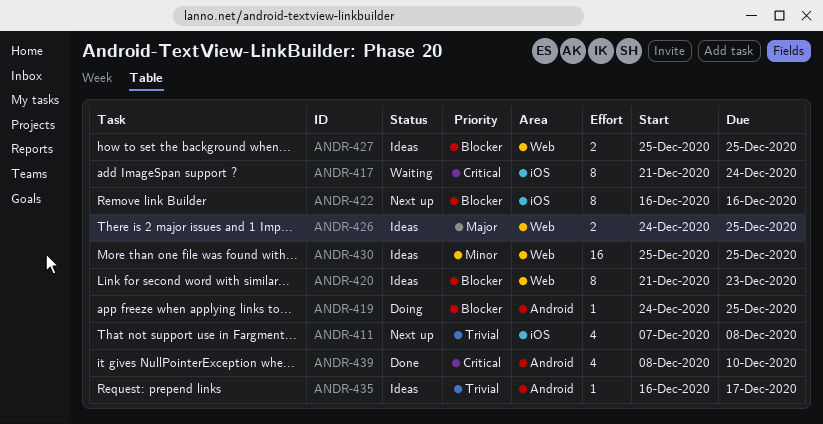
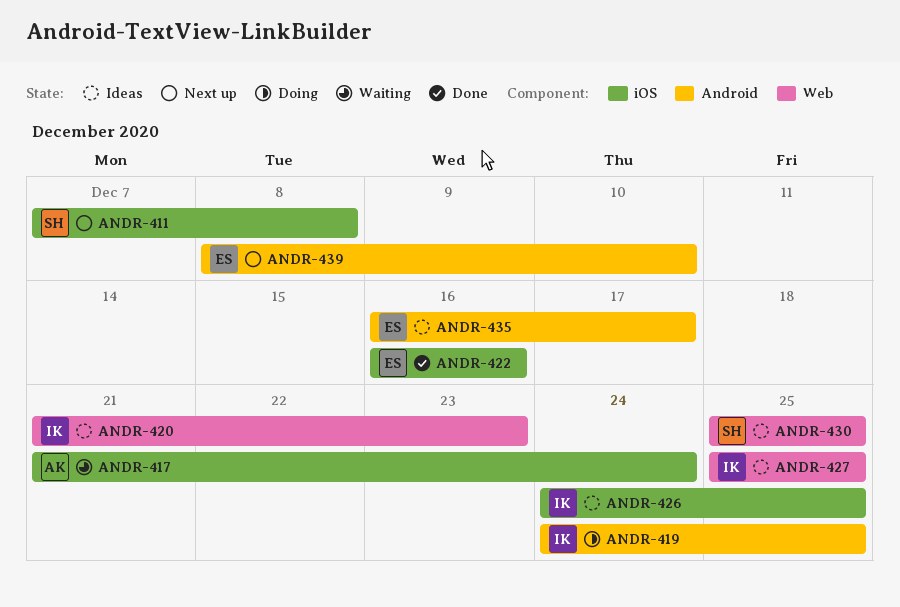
ANDR-422, status: Next up -> Done
ANDR-426, label: Web -> iOS
ANDR-439, status: Done -> Next up

